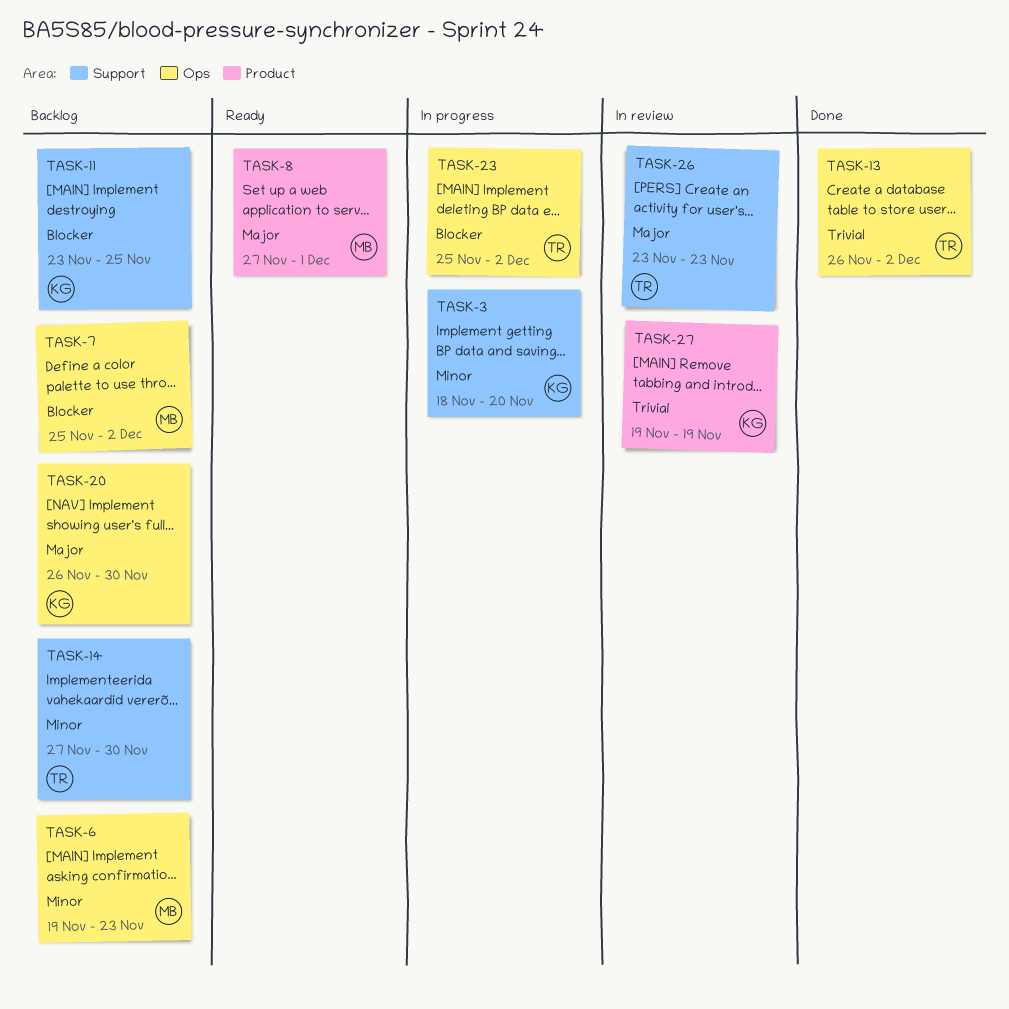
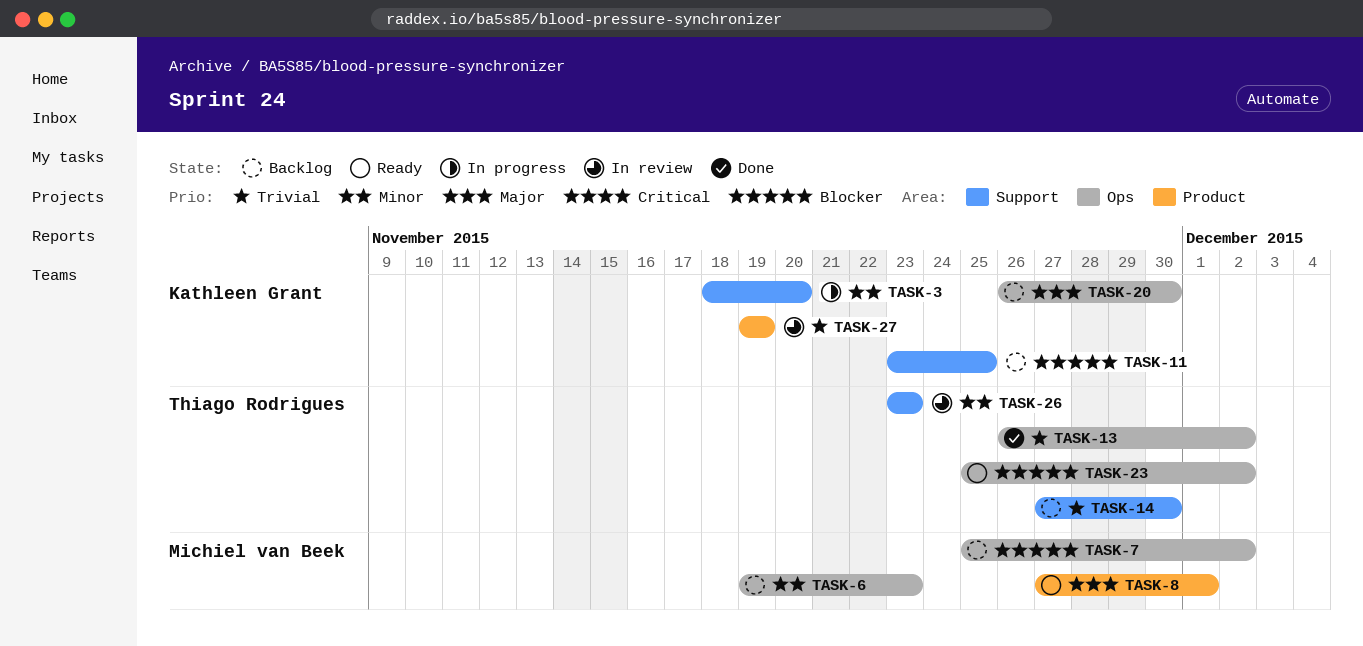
TASK-14, priority: Minor -> Trivial
TASK-23, status: In progress -> Ready
TASK-26, priority: Major -> Minor

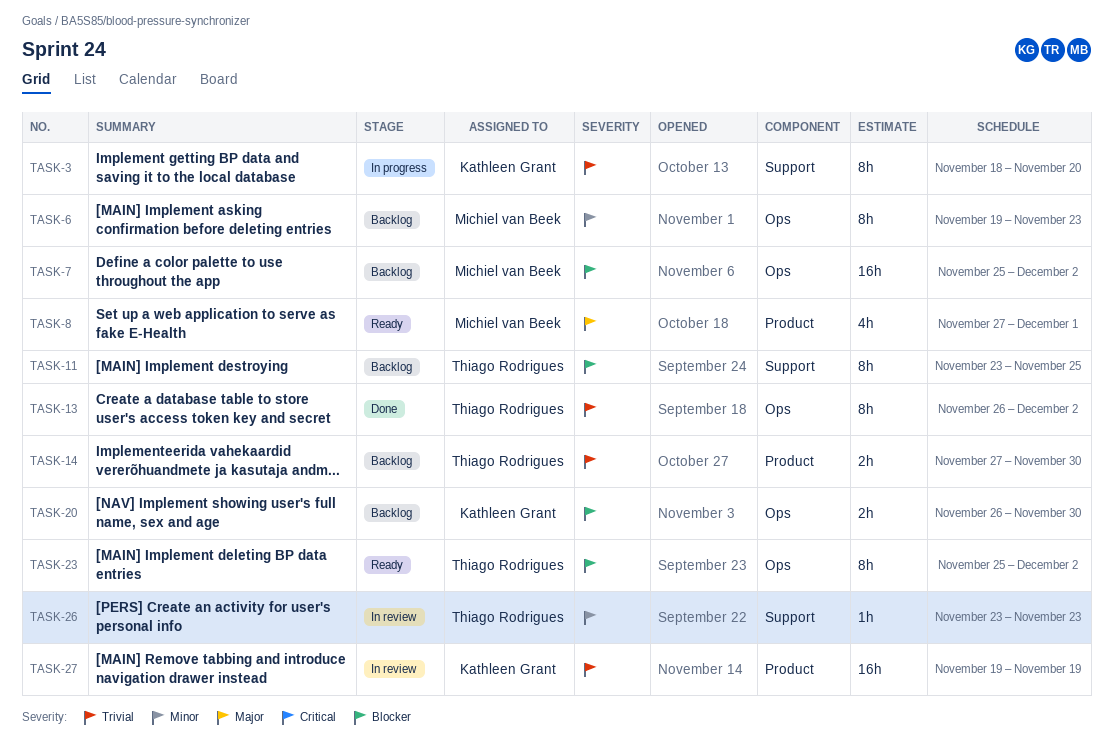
TASK-3, priority: Minor -> Trivial
TASK-11, owner: Kathleen Grant -> Thiago Rodrigues
TASK-14, label: Support -> Product
TASK-20, priority: Major -> Blocker

